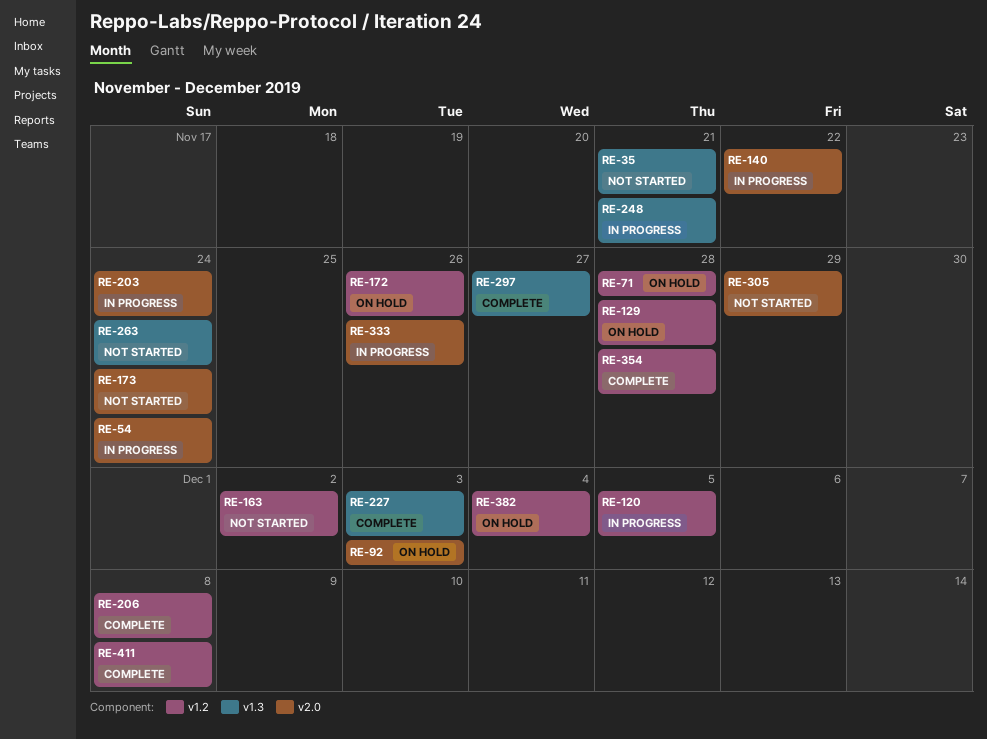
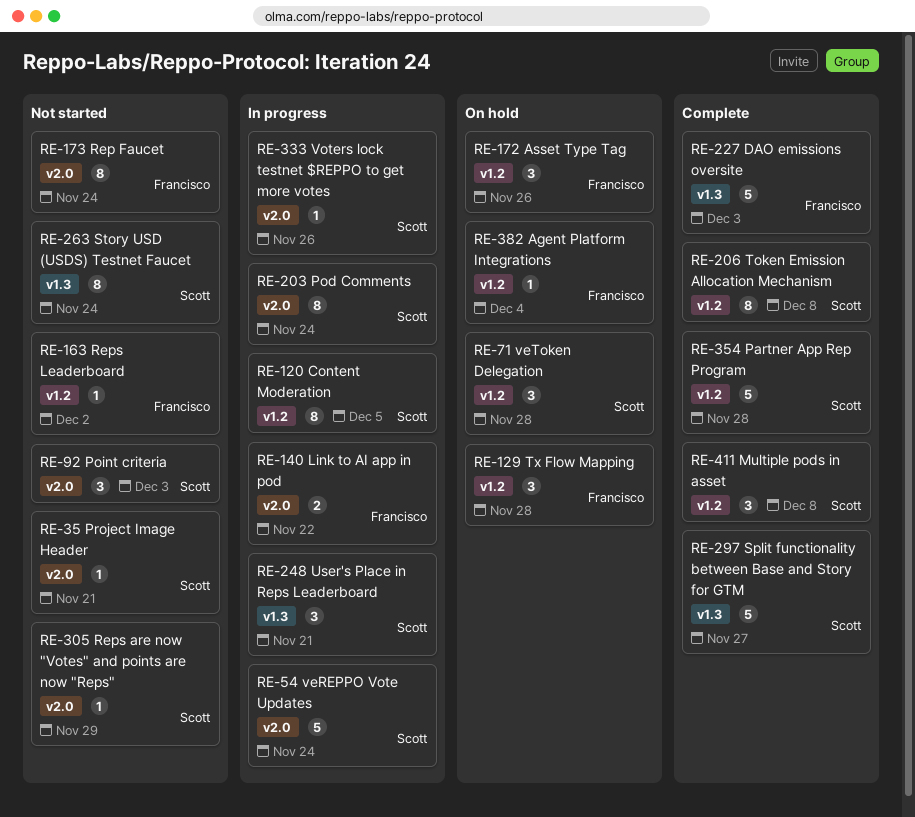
RE-35, label: v1.3 -> v2.0
RE-92, status: On hold -> Not started

